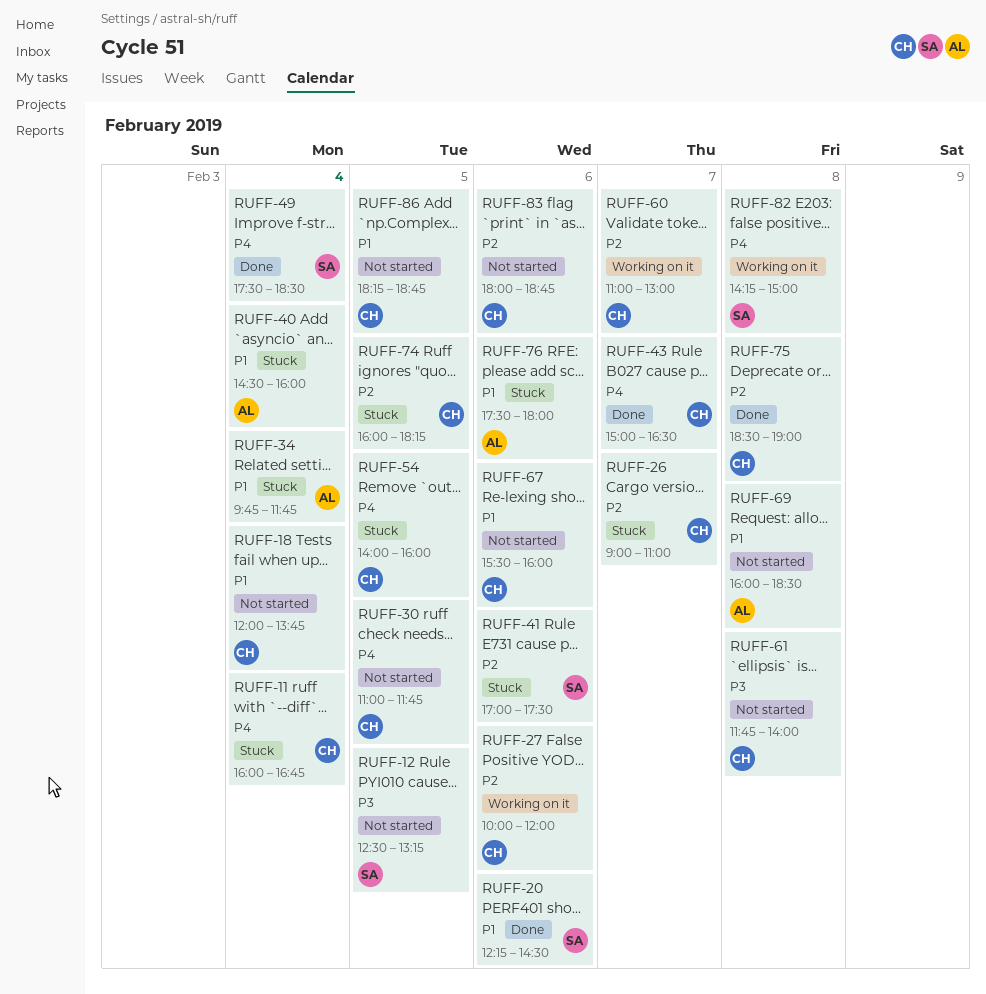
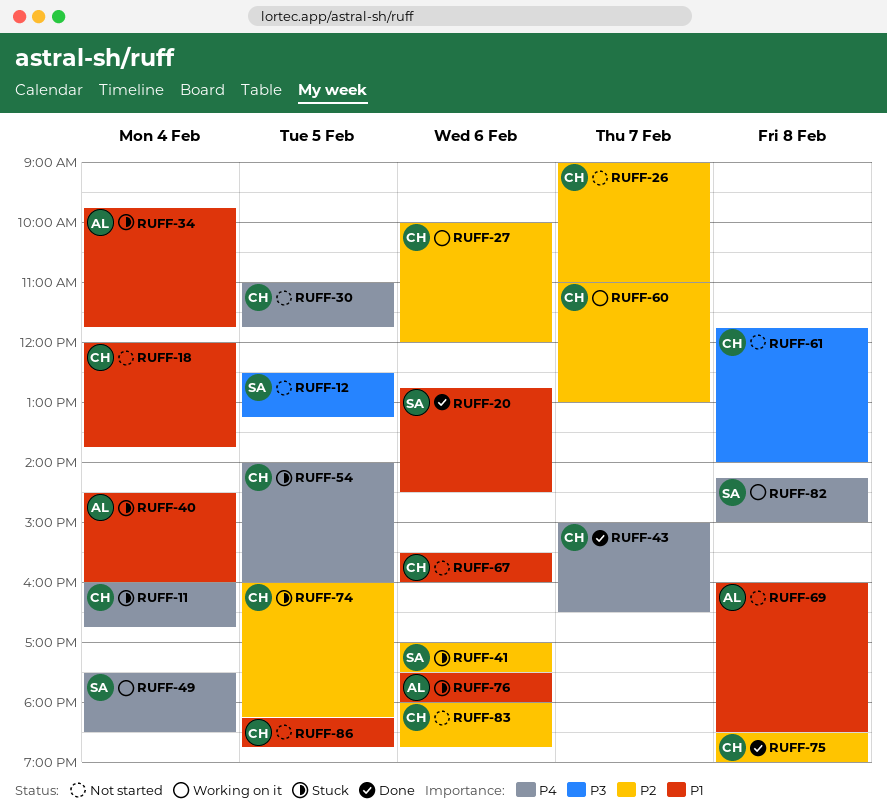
RUFF-20, begins: 12:15 -> 12:45
RUFF-26, status: Stuck -> Not started
RUFF-49, status: Done -> Working on it

